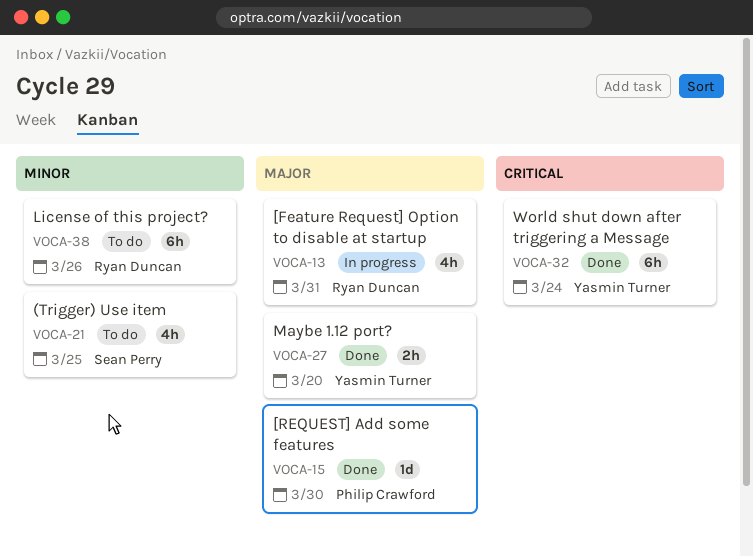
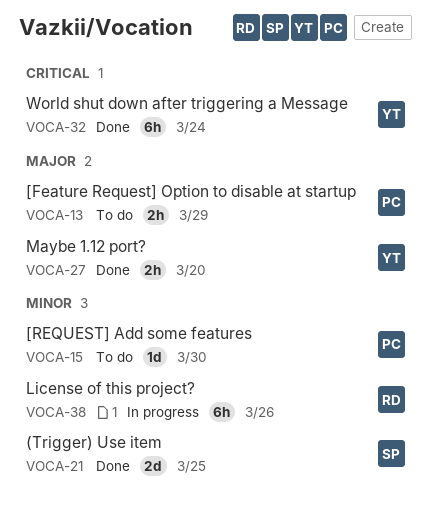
VOCA-13, status: In progress -> To do
VOCA-13, owner: Ryan Duncan -> Philip Crawford
VOCA-13, estimate: 4h -> 2h
VOCA-13, due: Mar 31 -> Mar 29
VOCA-15, status: Done -> To do
VOCA-15, priority: Major -> Minor
VOCA-21, status: To do -> Done
VOCA-21, estimate: 4h -> 2d
VOCA-38, status: To do -> In progress

